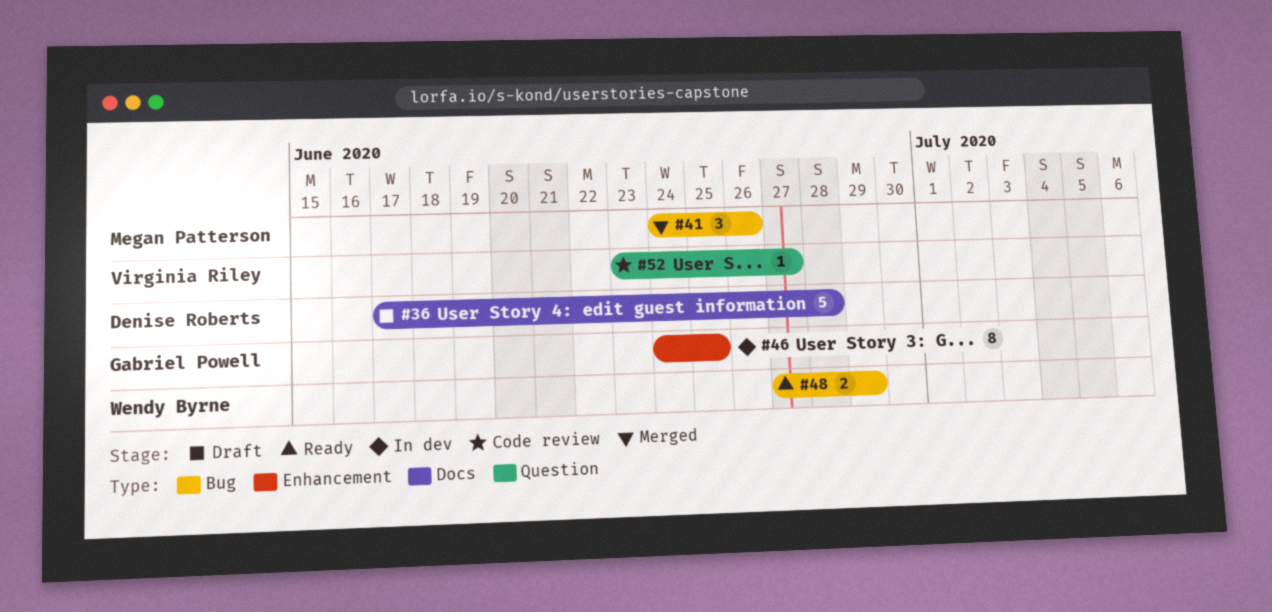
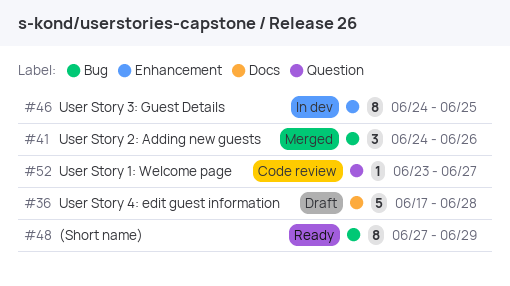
#48, estimate: 2 -> 8

